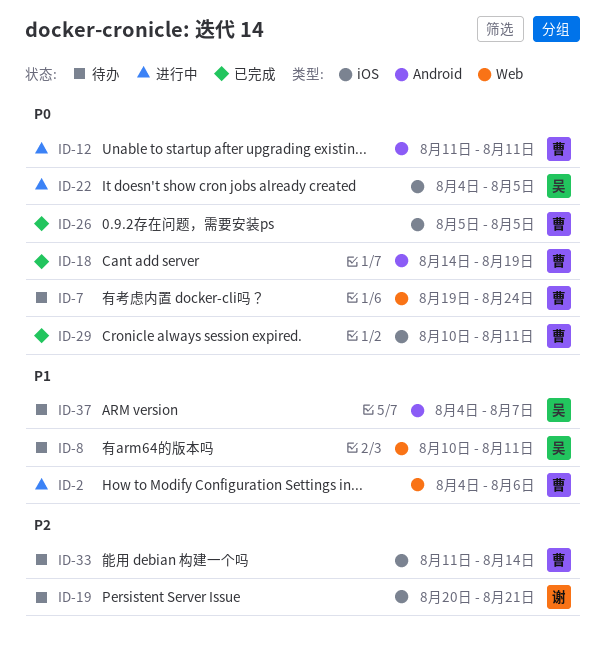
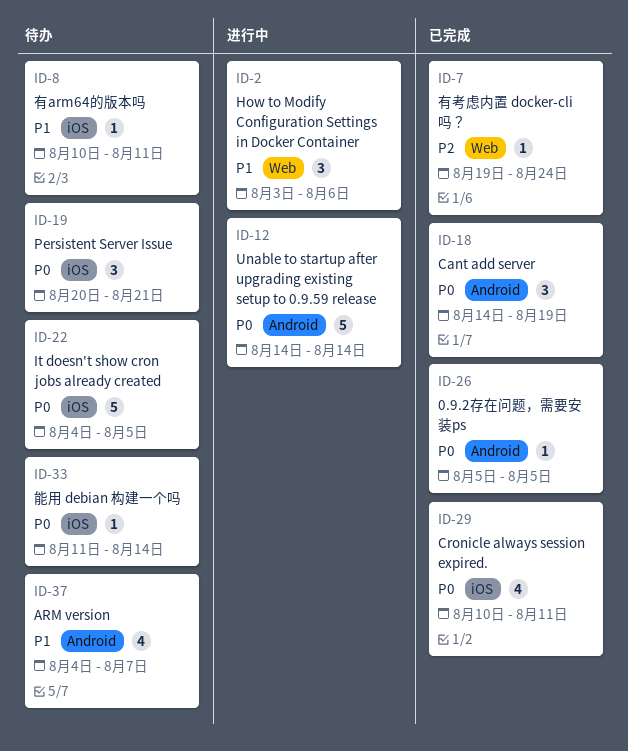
ID-2, start: Aug 4 -> Aug 3
ID-7, status: 待办 -> 已完成
ID-7, priority: P0 -> P2
ID-8, label: Web -> iOS
ID-12, start: Aug 11 -> Aug 14
ID-12, due: Aug 11 -> Aug 14
ID-19, priority: P2 -> P0
ID-22, status: 进行中 -> 待办
ID-26, label: iOS -> Android
ID-33, priority: P2 -> P0

